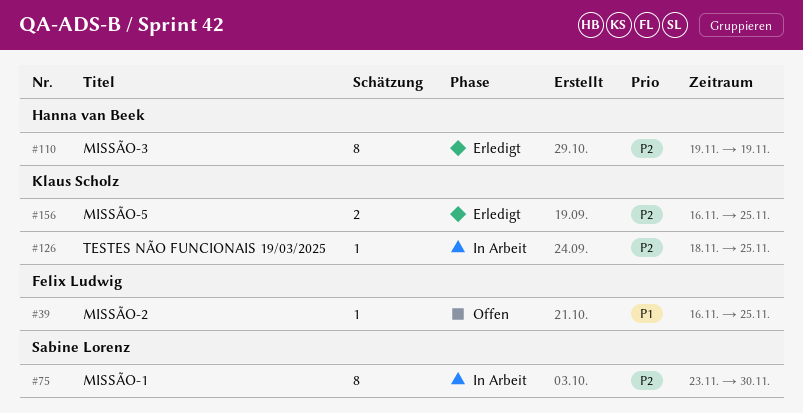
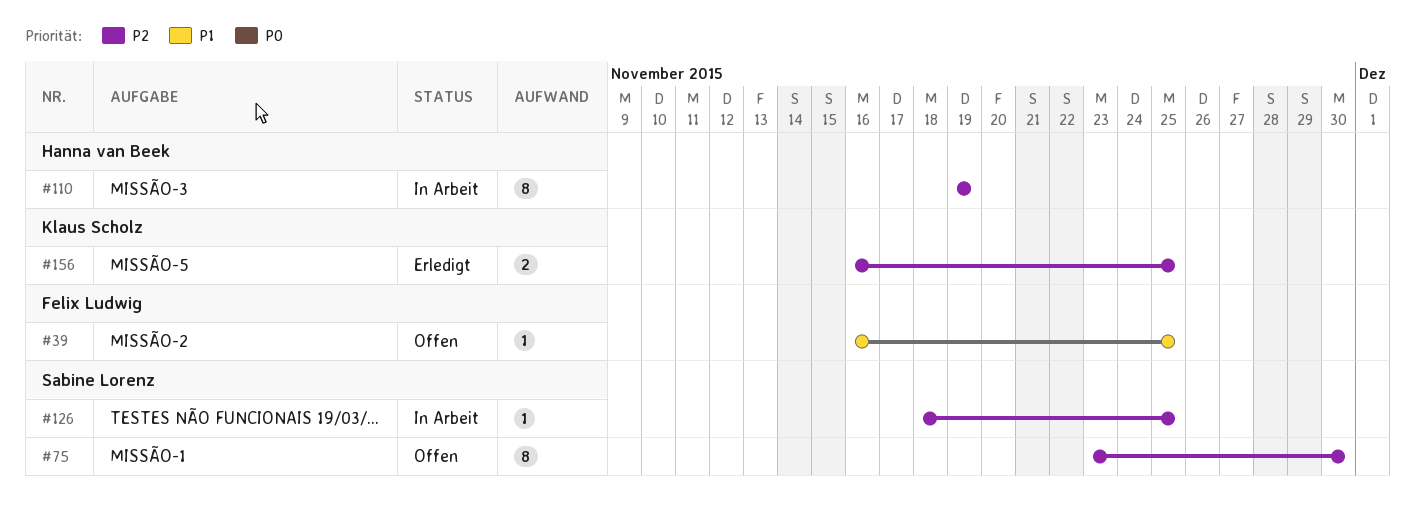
#75, status: In Arbeit -> Offen
#110, status: Erledigt -> In Arbeit
#126, owner: Klaus Scholz -> Sabine Lorenz

